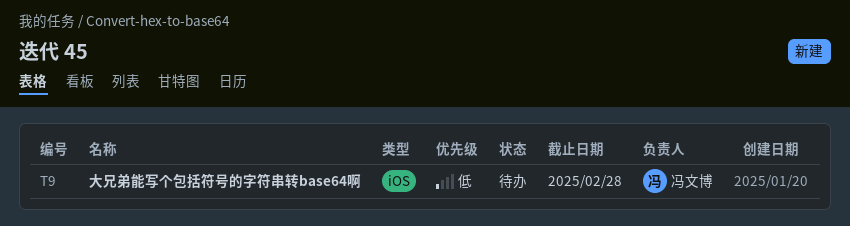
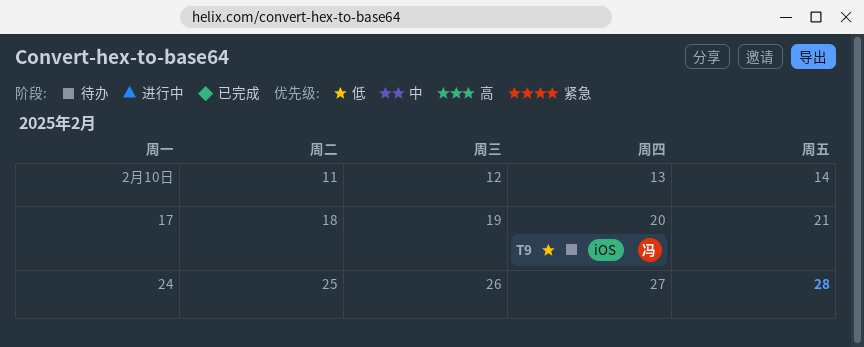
T9, due: Feb 28 -> Feb 20

